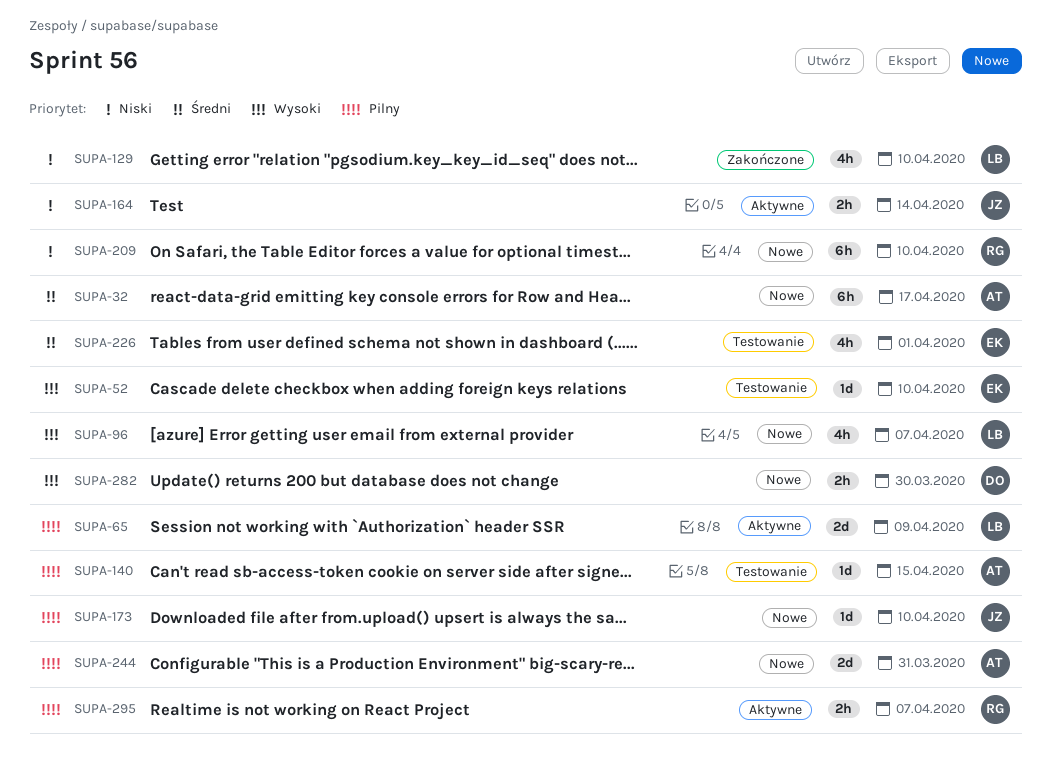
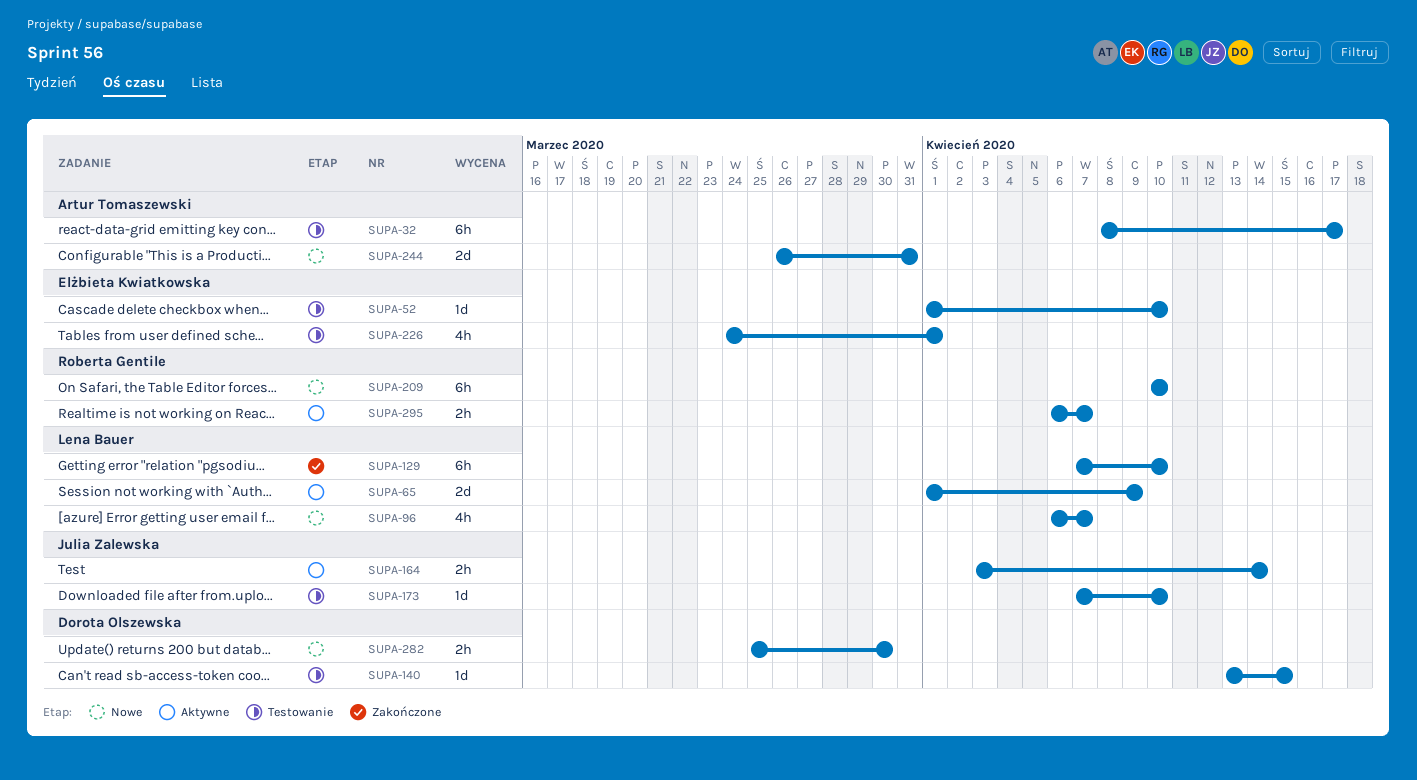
SUPA-32, status: Nowe -> Testowanie
SUPA-129, estimate: 4h -> 6h
SUPA-140, owner: Artur Tomaszewski -> Dorota Olszewska
SUPA-173, status: Nowe -> Testowanie

